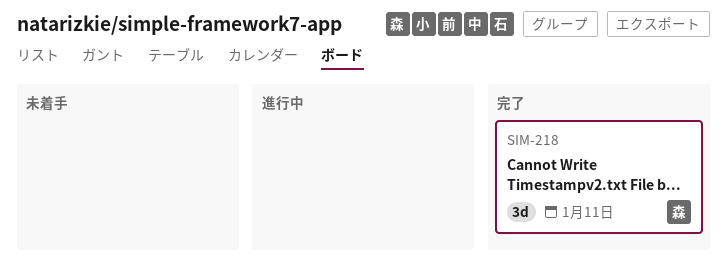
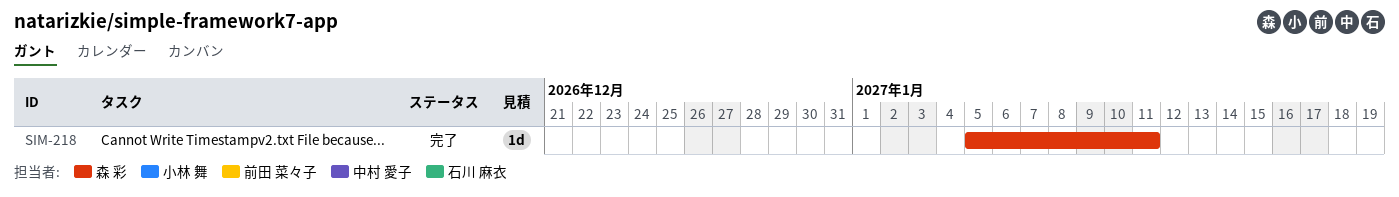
SIM-218, estimate: 3d -> 1d

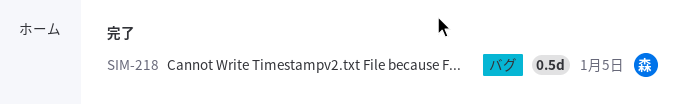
SIM-218, estimate: 1d -> 0.5d
SIM-218, due: Jan 11 -> Jan 5

